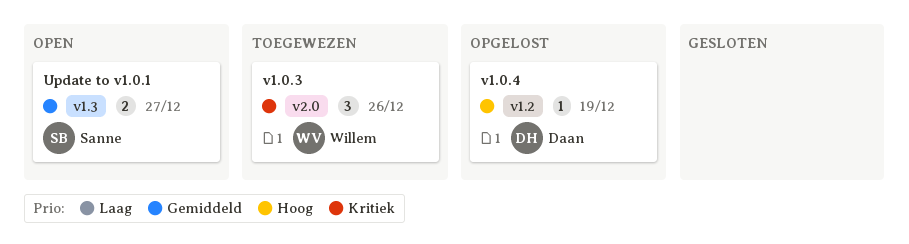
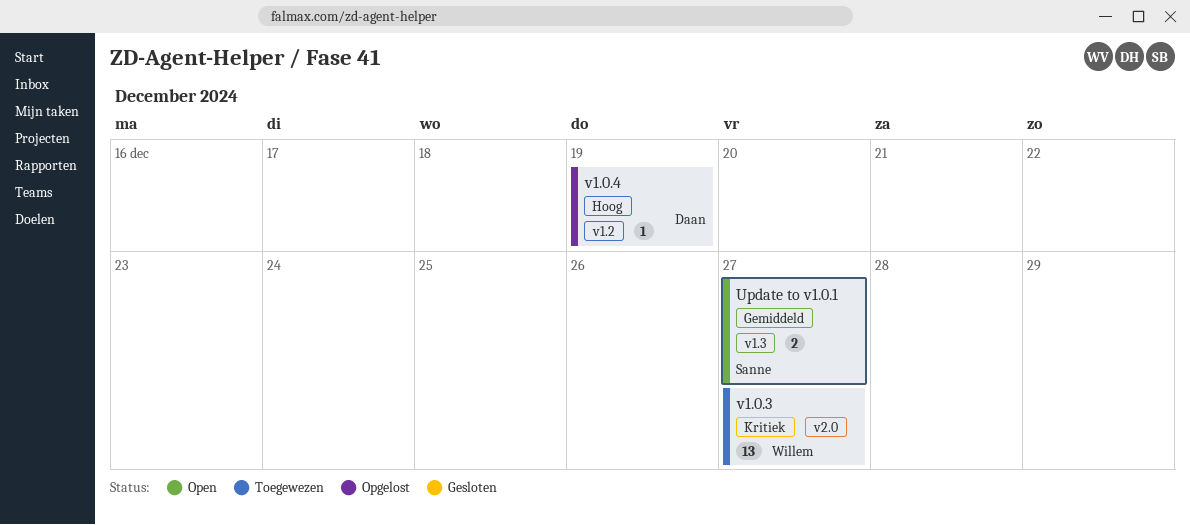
v1.0.3, estimate: 3 -> 13
v1.0.3, due: Dec 26 -> Dec 27

